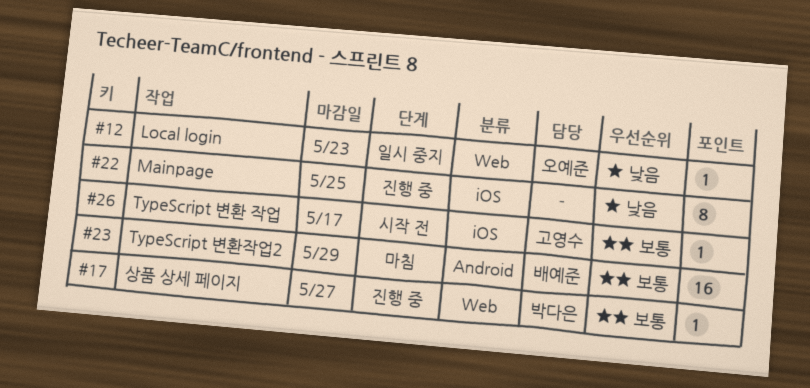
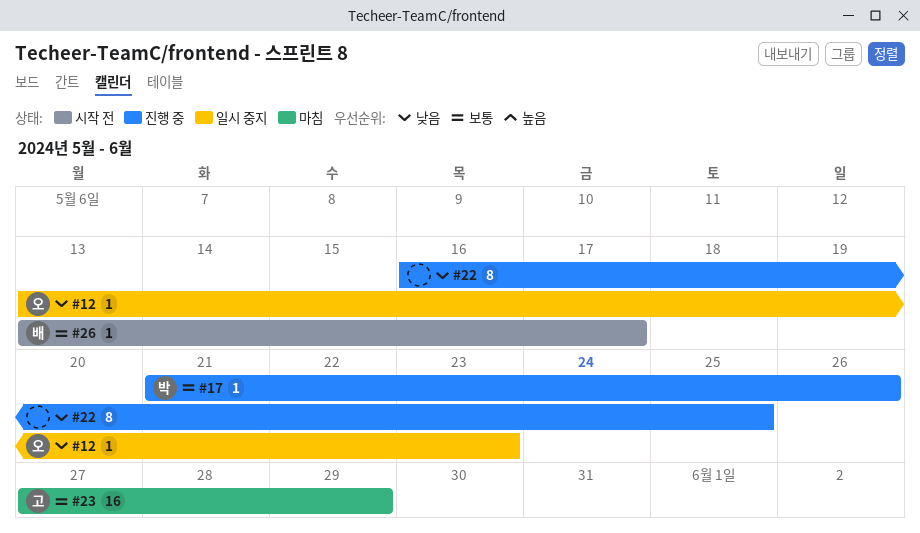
#17, due: May 27 -> May 26
#23, owner: 배예준 -> 고영수
#26, owner: 고영수 -> 배예준

